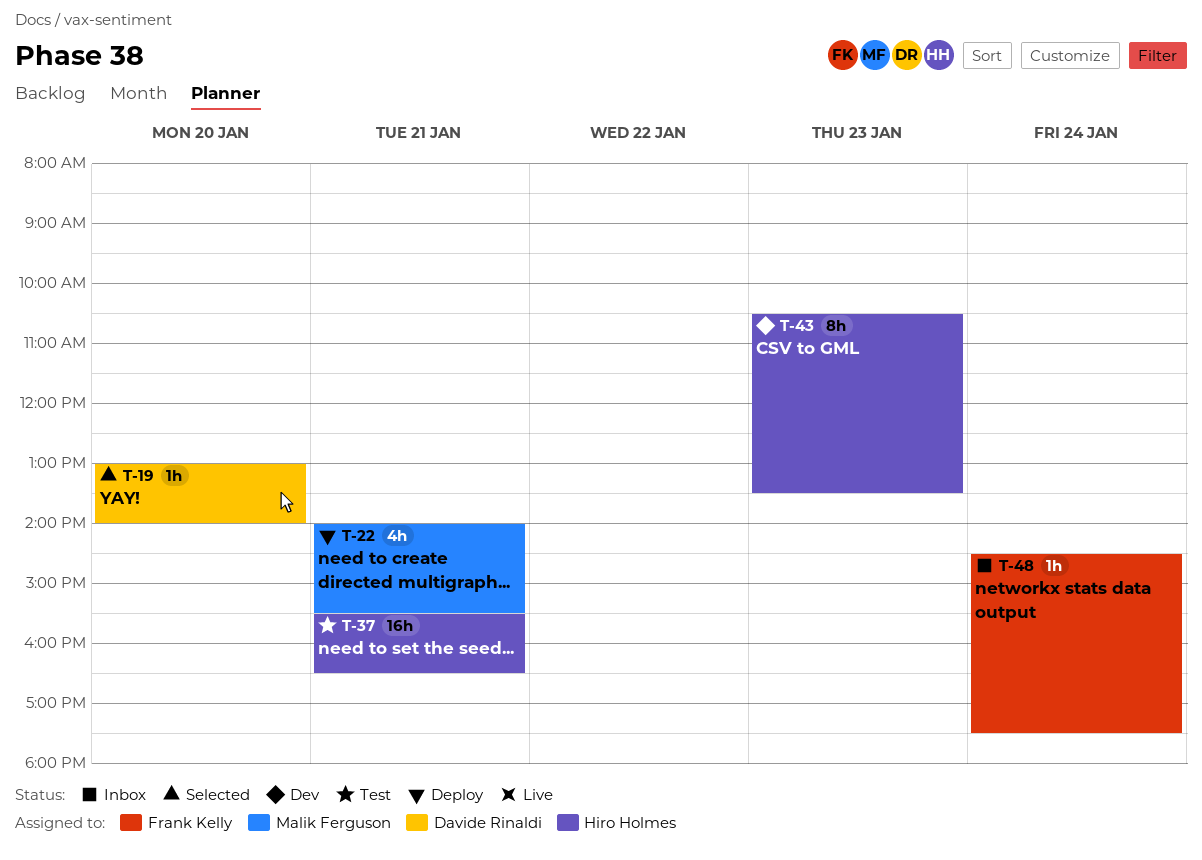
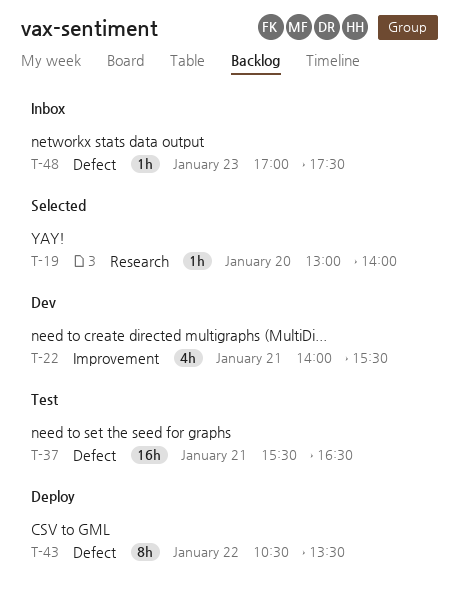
T-22, status: Deploy -> Dev
T-43, status: Dev -> Deploy
T-43, day: Jan 23 -> Jan 22
T-48, day: Jan 24 -> Jan 23
T-48, begins: 14:30 -> 17:00

